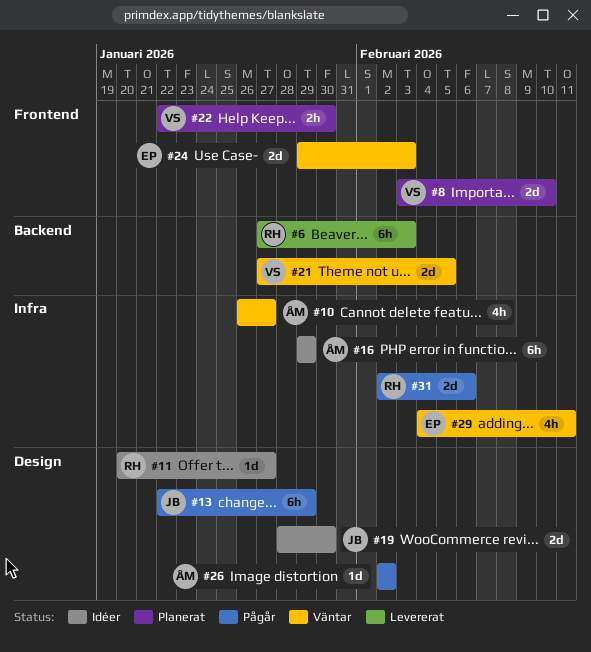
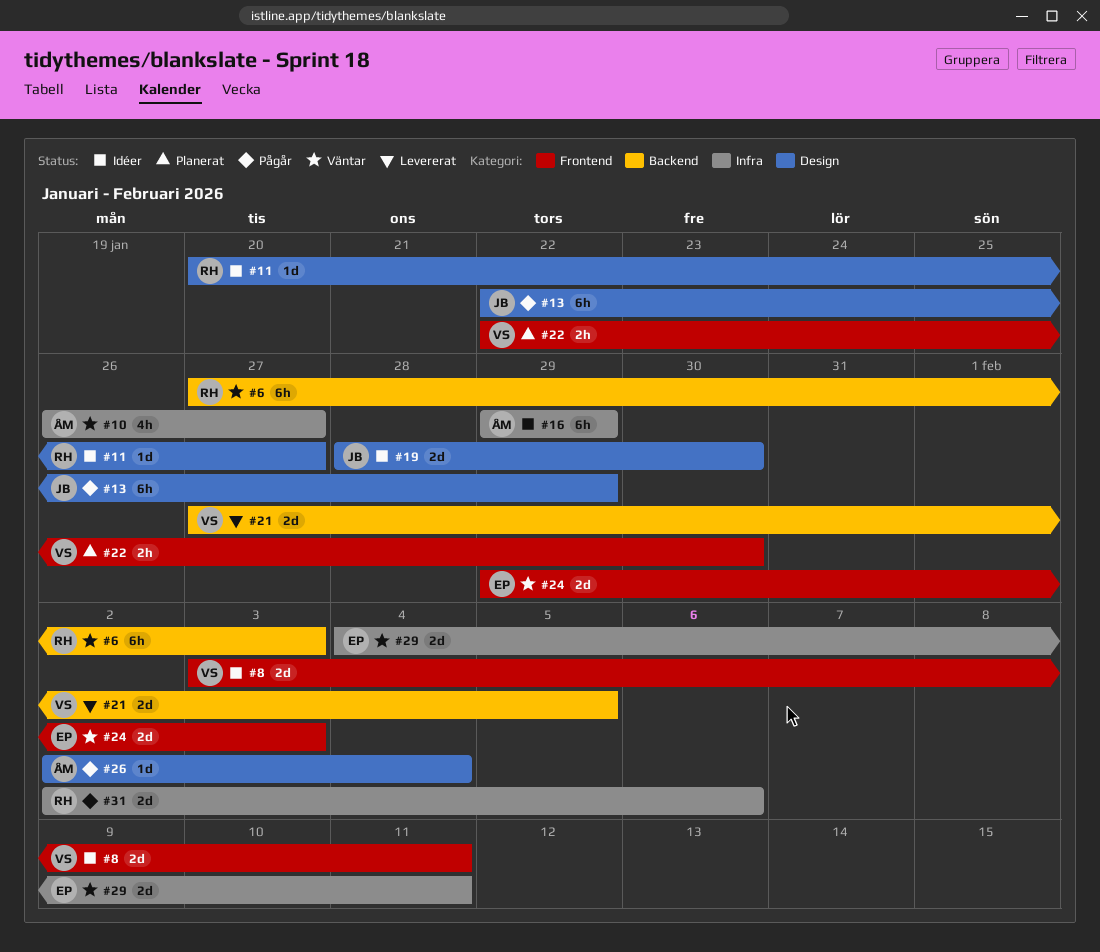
#6, status: Levererat -> Väntar
#8, status: Planerat -> Idéer
#8, due: Feb 10 -> Feb 11
#21, status: Väntar -> Levererat
#26, due: Feb 2 -> Feb 4
#29, estimate: 4h -> 2d

